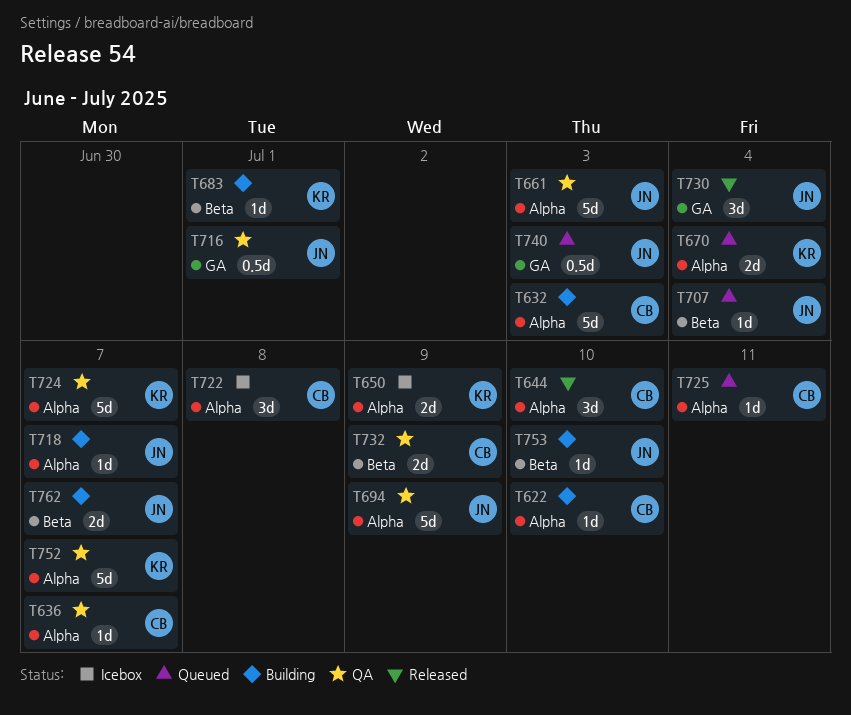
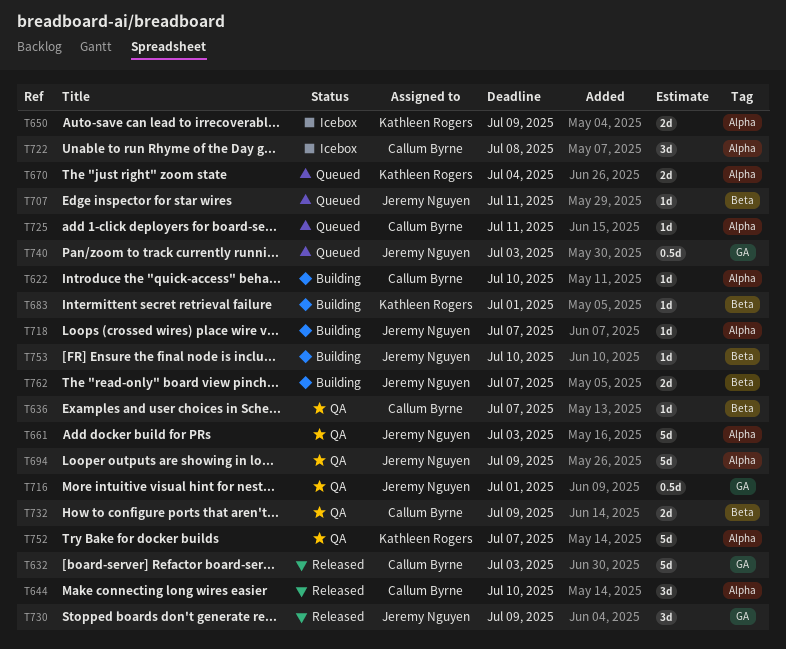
T632, status: Building -> Released
T632, label: Alpha -> GA
T636, label: Alpha -> Beta
T707, due: Jul 4 -> Jul 11
T724: present -> none
T730, due: Jul 4 -> Jul 9

